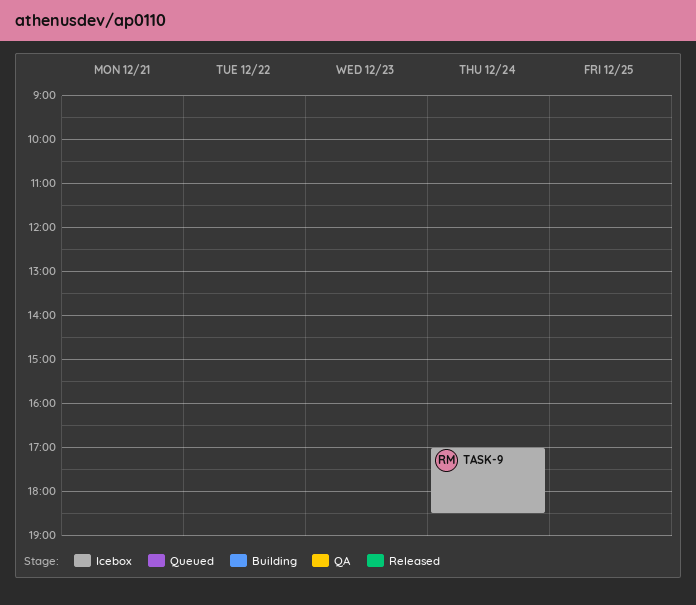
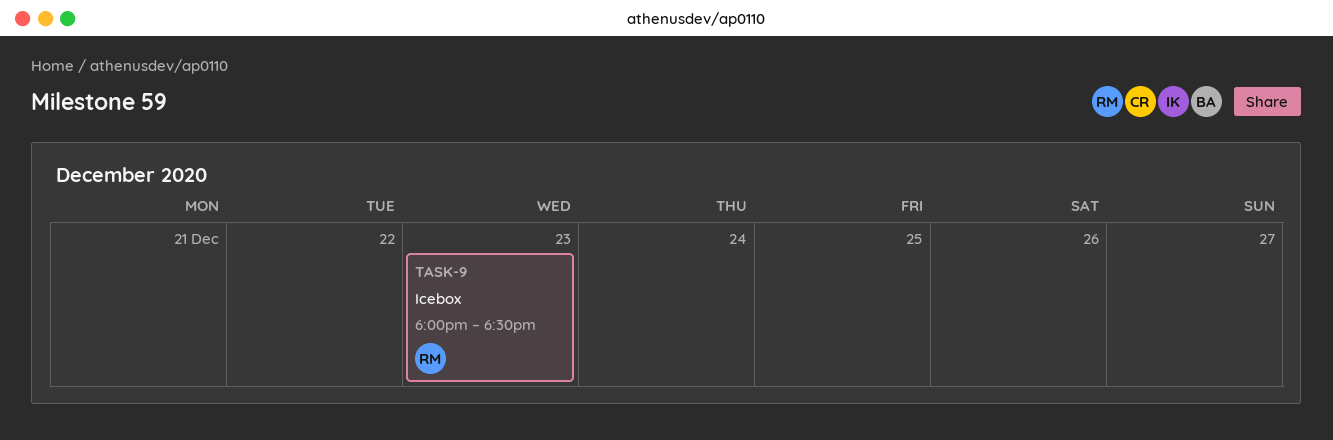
TASK-9, day: Dec 24 -> Dec 23
TASK-9, begins: 17:00 -> 18:00

